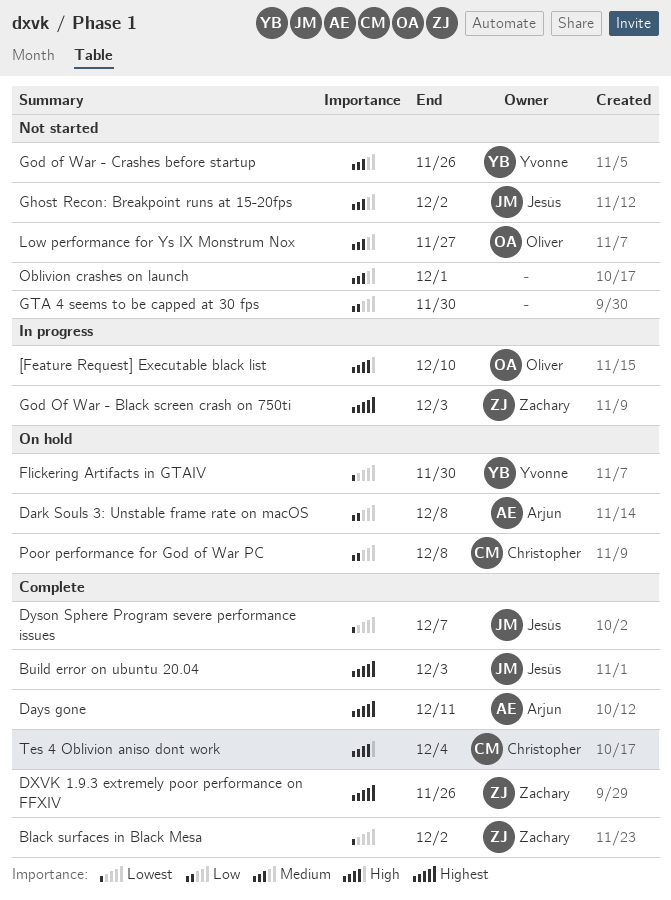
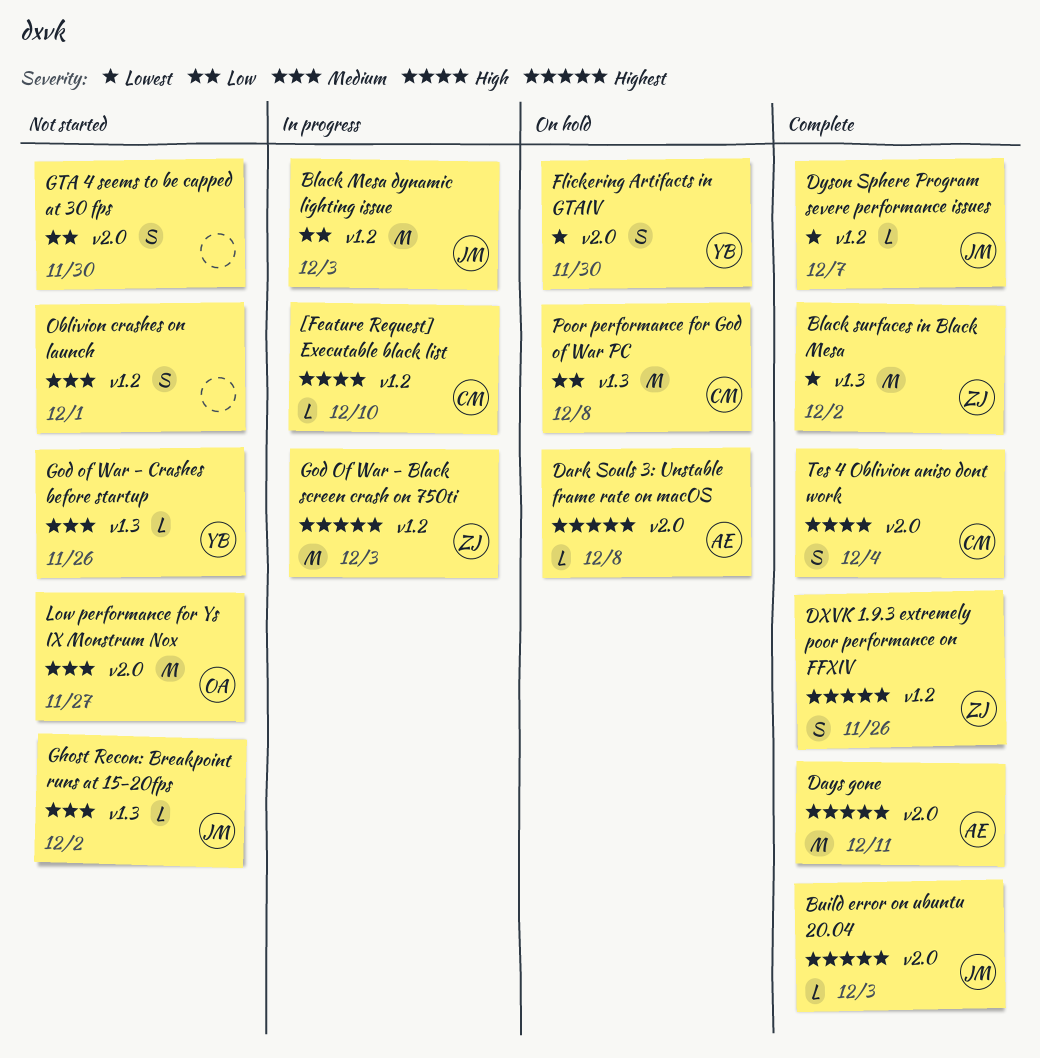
[Feature Request] Executable black list, owner: Oliver -> Christopher
Black Mesa dynamic lighting issue: none -> present
Dark Souls 3: Unstable frame rate on macOS, priority: Low -> Highest

